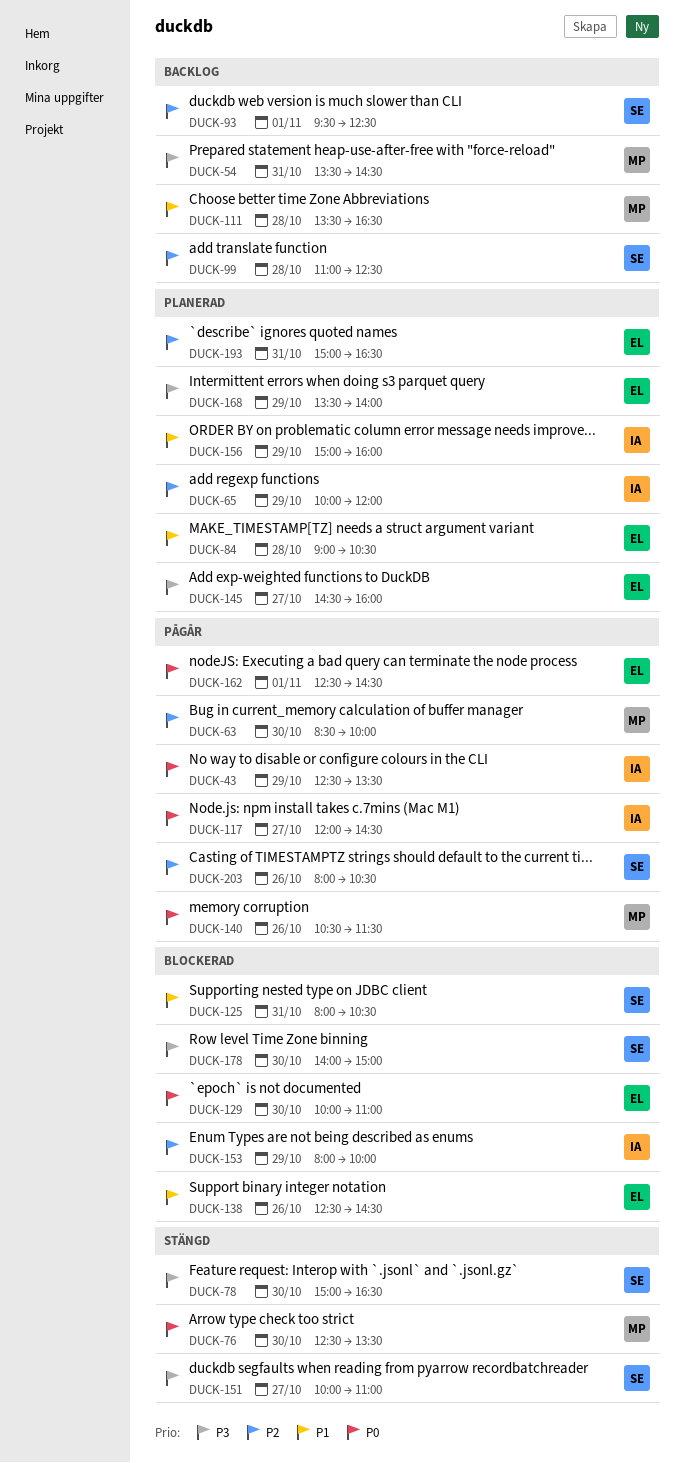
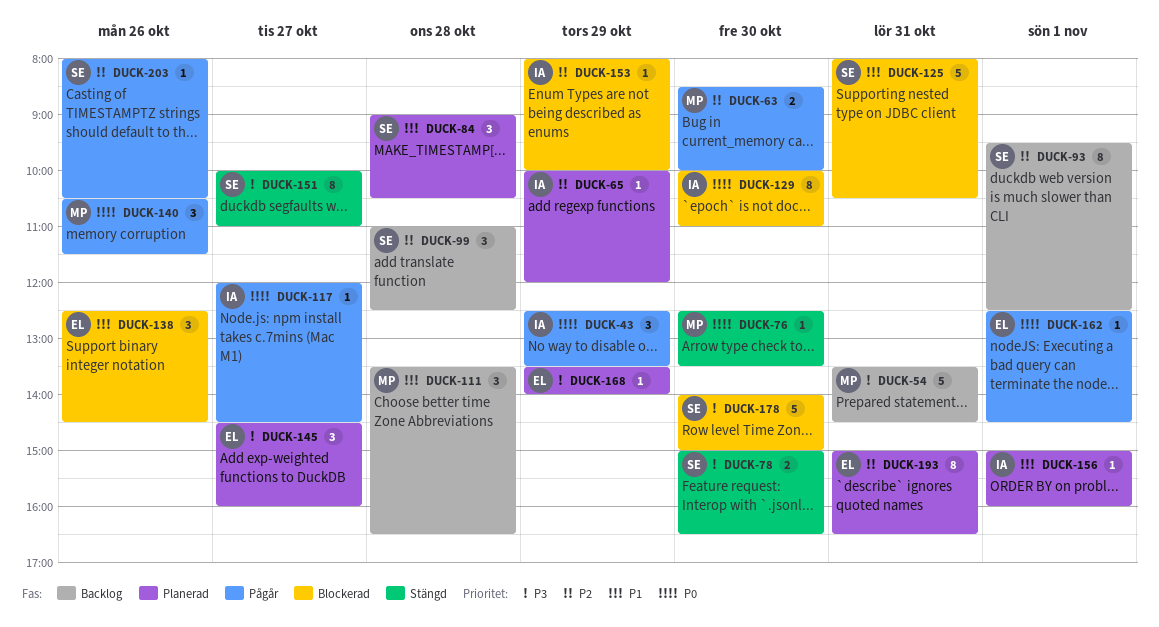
DUCK-84, owner: EL -> SE
DUCK-129, owner: EL -> IA
DUCK-156, day: Oct 29 -> Nov 1

